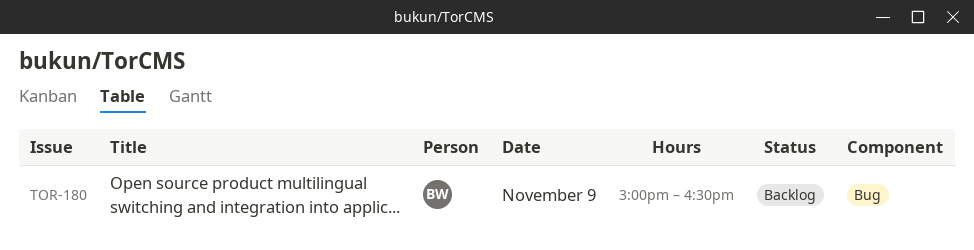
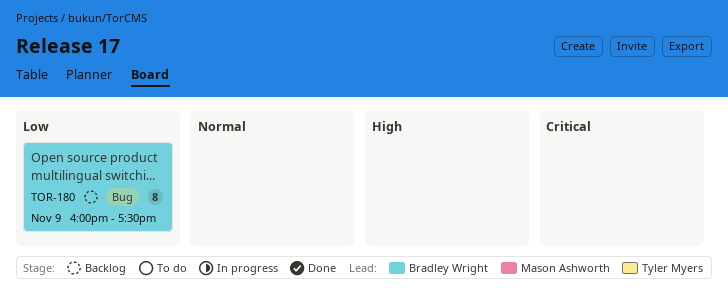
TOR-180, begins: 15:00 -> 16:00
TOR-180, ends: 16:30 -> 17:30

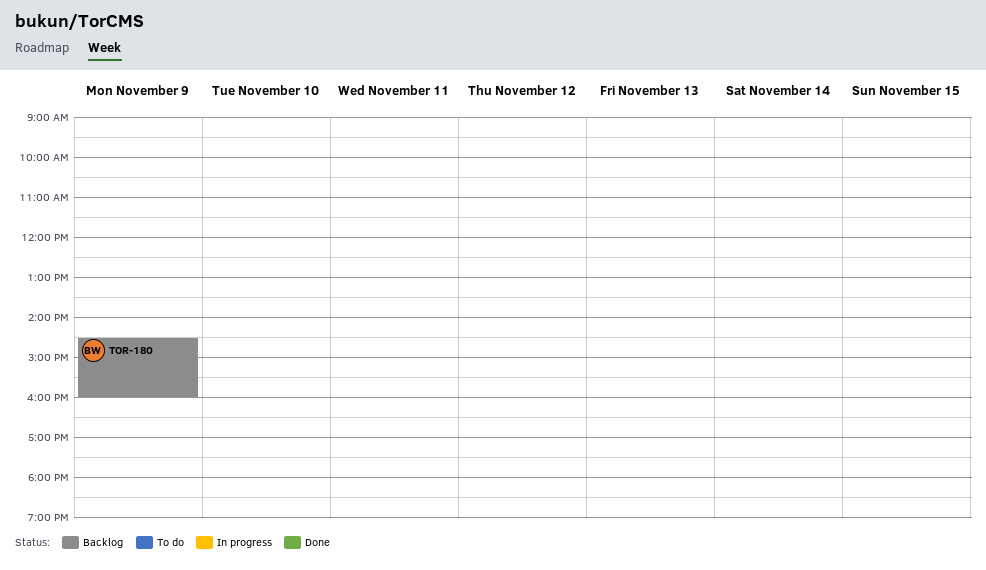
TOR-180, begins: 16:00 -> 14:30
TOR-180, ends: 17:30 -> 16:00

